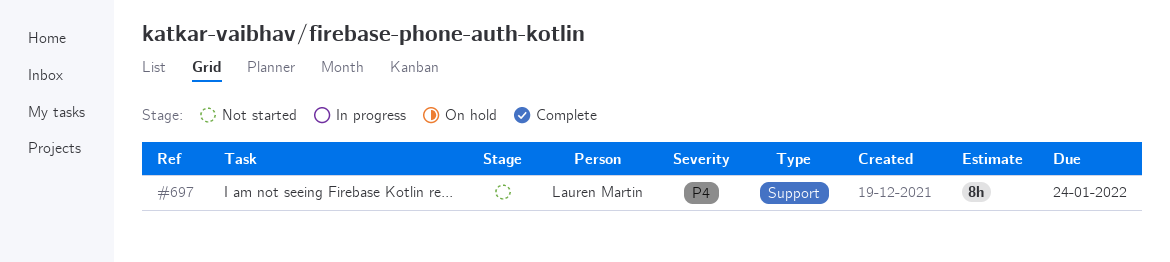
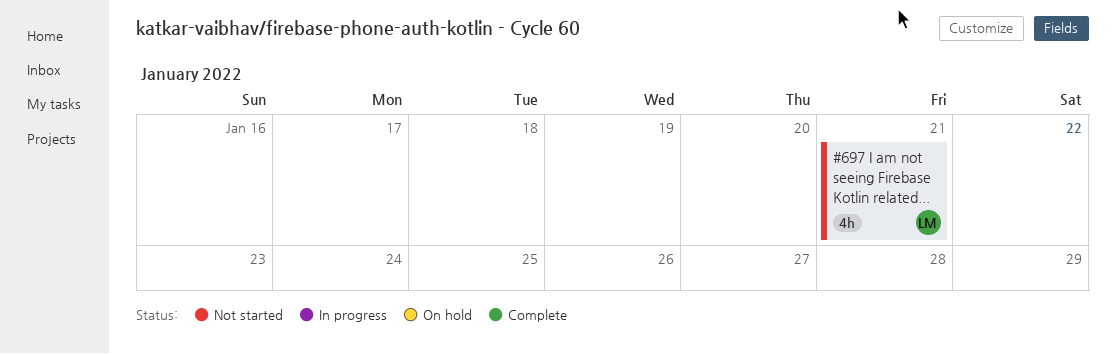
#697, estimate: 8h -> 4h
#697, due: Jan 24 -> Jan 21

